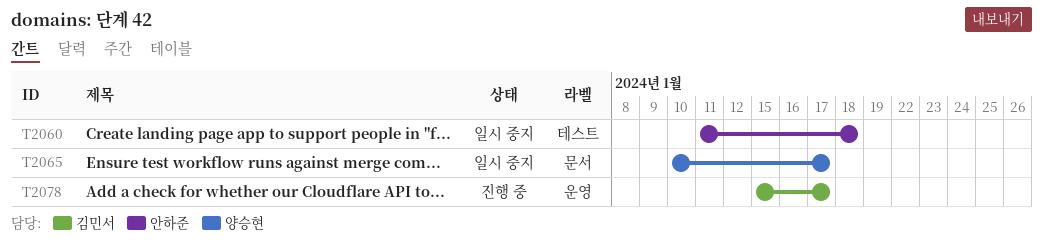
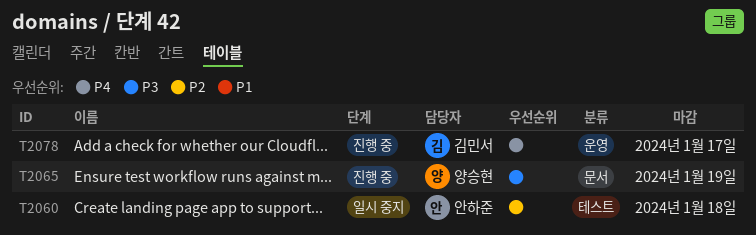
T2065, status: 일시 중지 -> 진행 중
T2065, due: Jan 17 -> Jan 19

